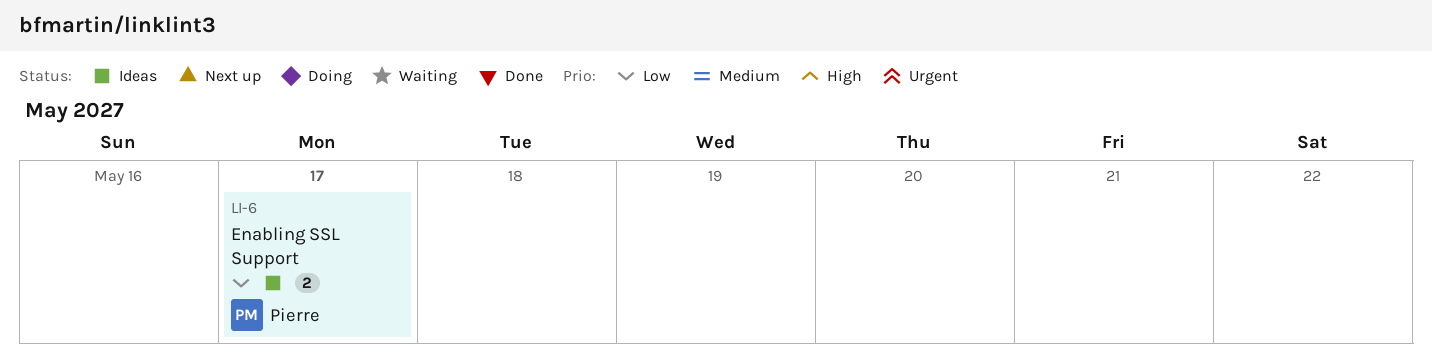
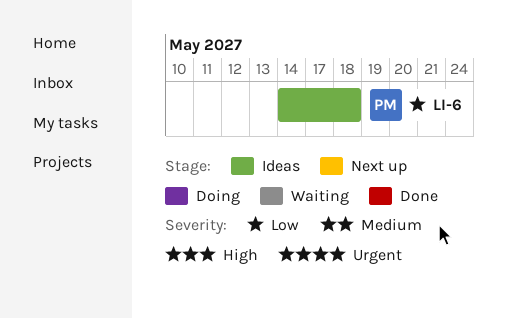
LI-6, due: May 17 -> May 18

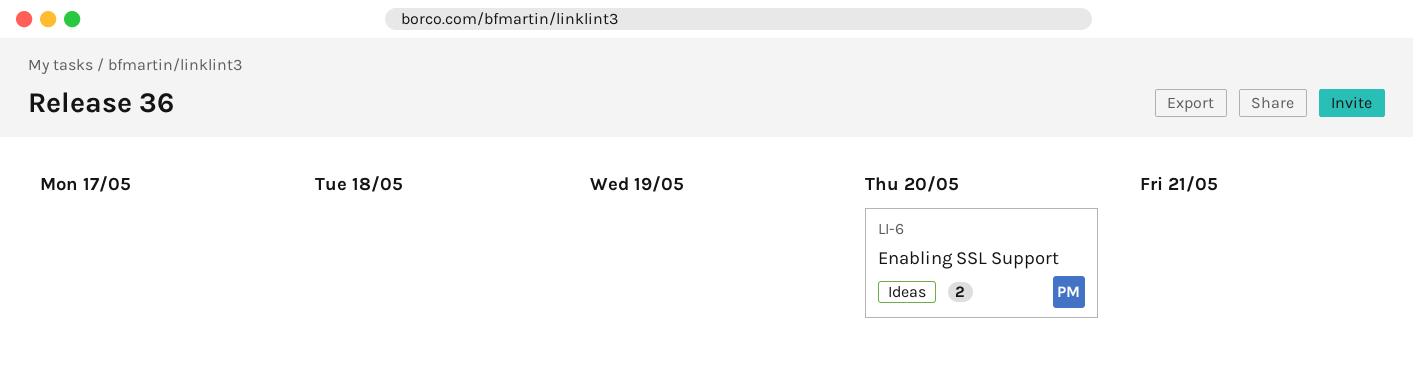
LI-6, due: May 18 -> May 20

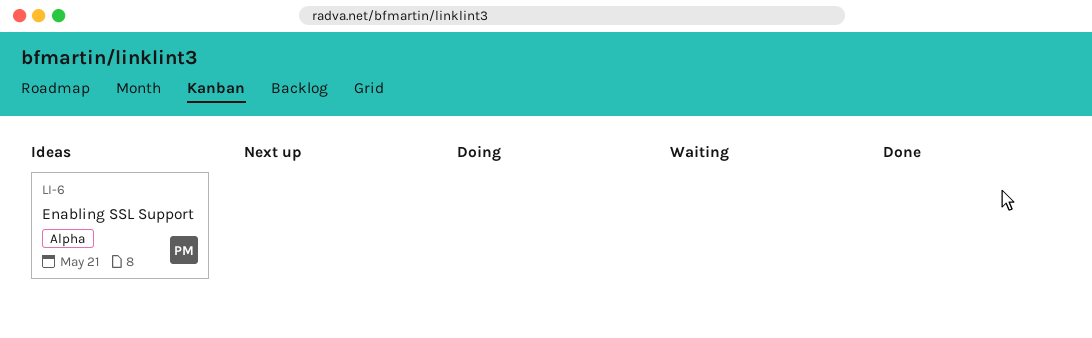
LI-6, due: May 20 -> May 21

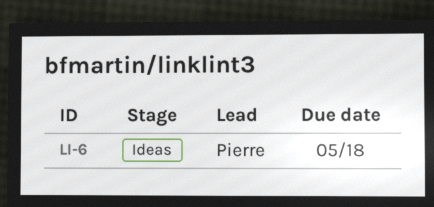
LI-6, due: May 21 -> May 18

